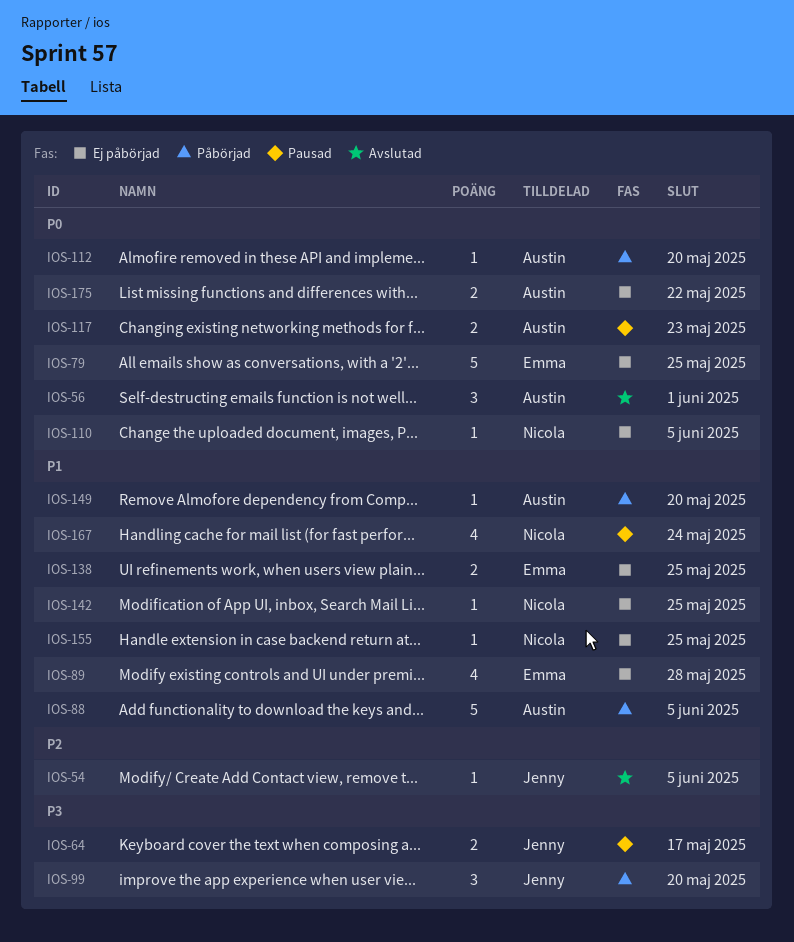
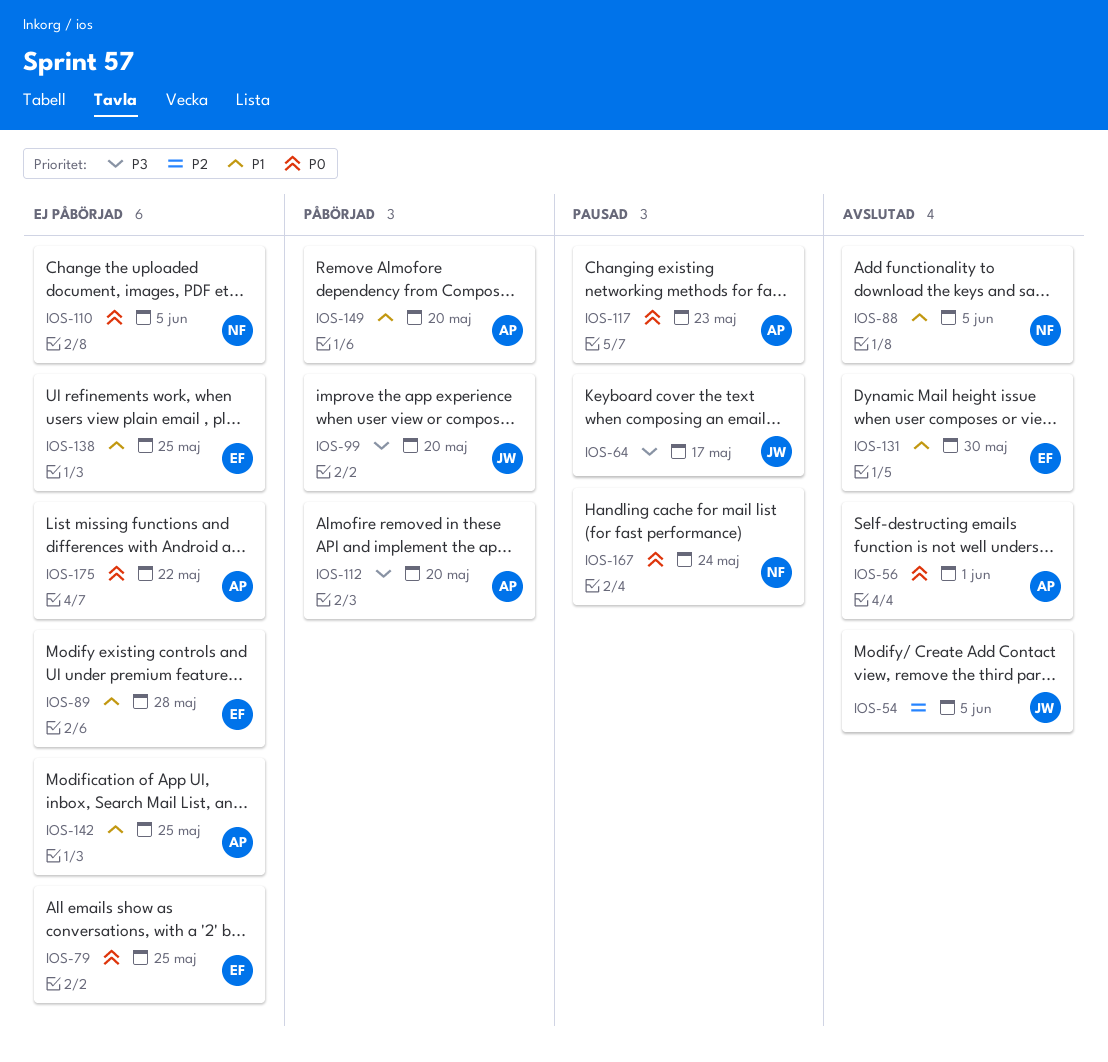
IOS-88, status: Påbörjad -> Avslutad
IOS-88, owner: Austin -> Nicola
IOS-112, priority: P0 -> P3
IOS-131: none -> present
IOS-142, owner: Nicola -> Austin
IOS-155: present -> none
IOS-167, priority: P1 -> P0

